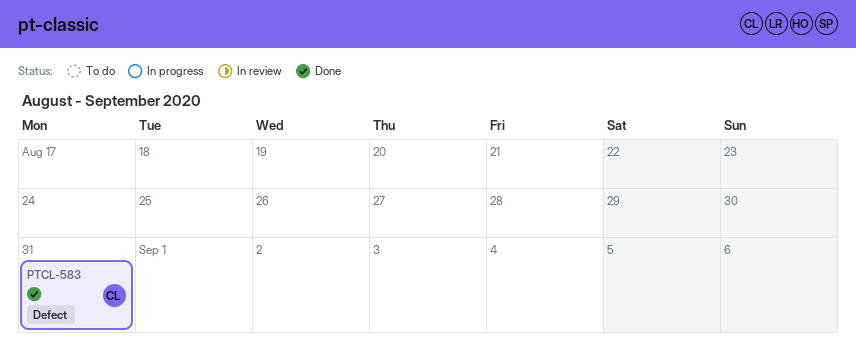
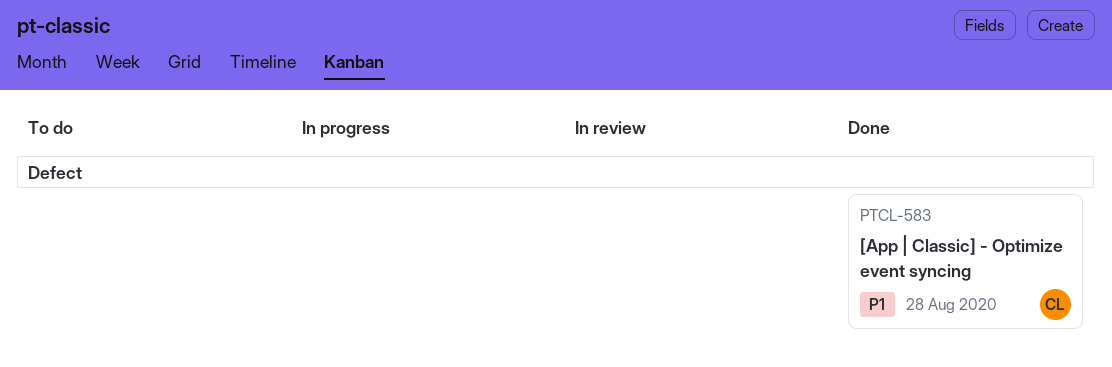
PTCL-583, due: Aug 31 -> Aug 28

